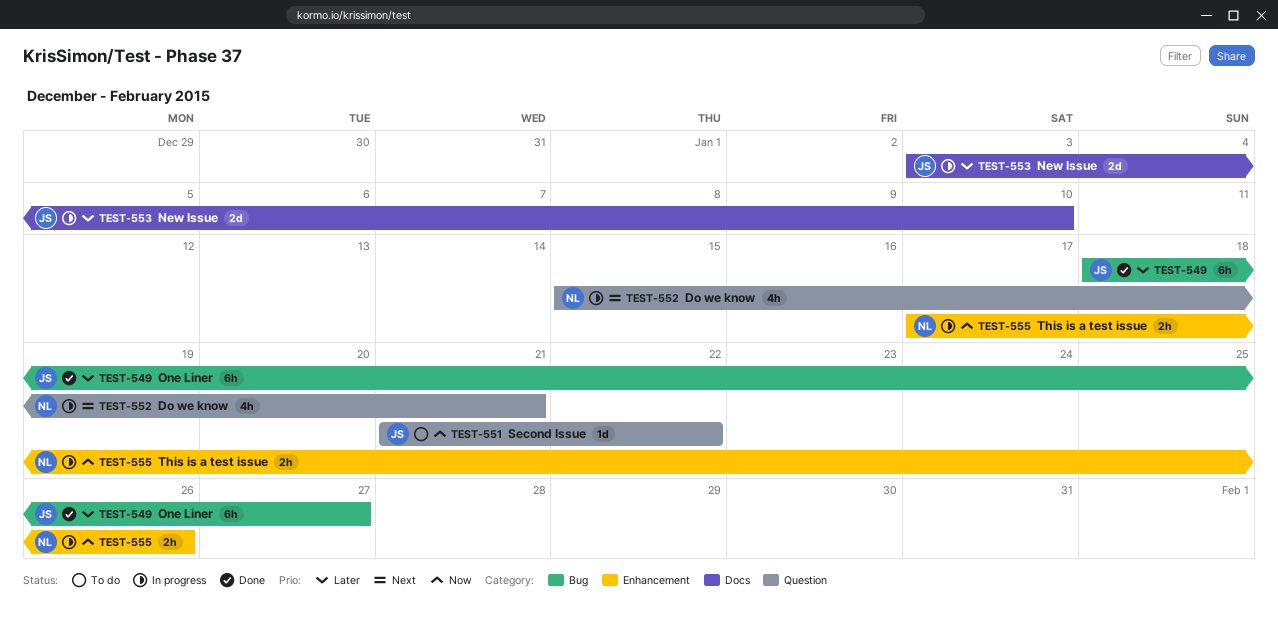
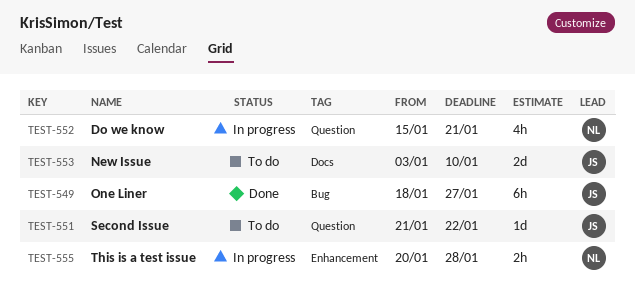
TEST-553, status: In progress -> To do
TEST-555, start: Jan 17 -> Jan 20
TEST-555, due: Jan 26 -> Jan 28

